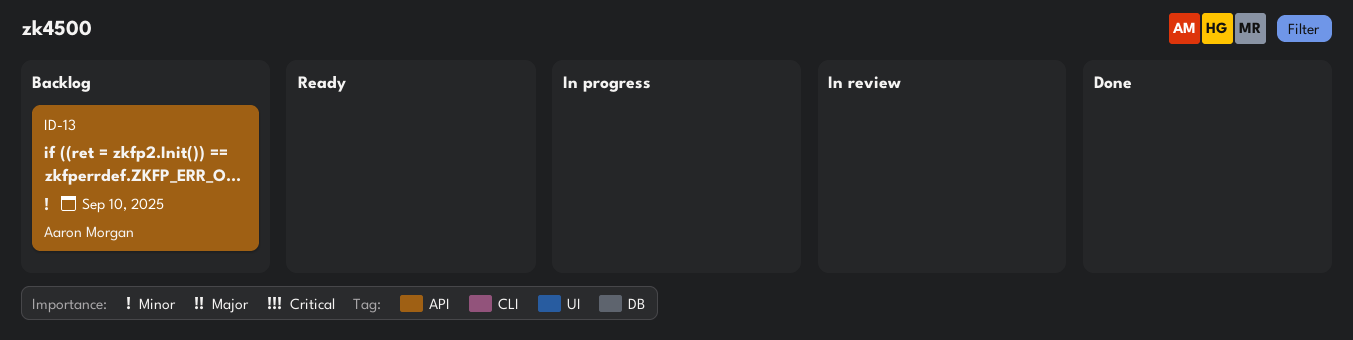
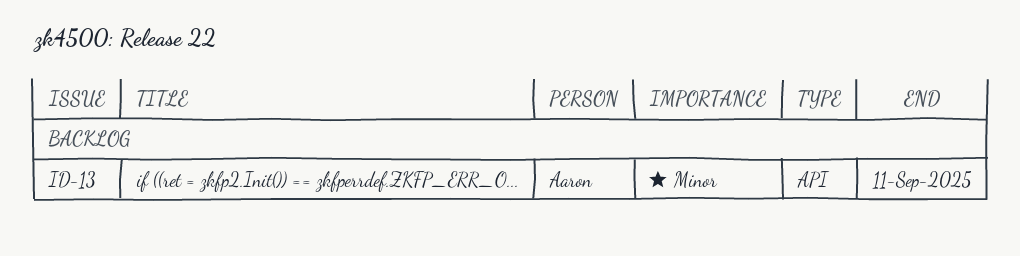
ID-13, due: Sep 10 -> Sep 11

